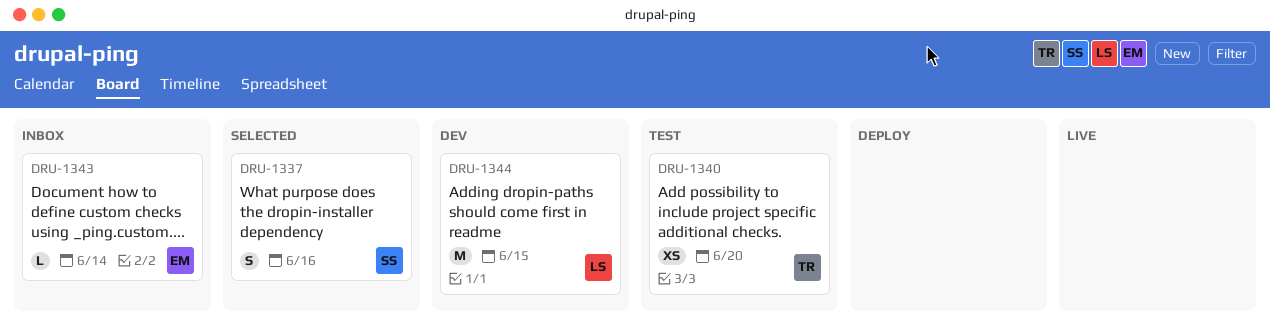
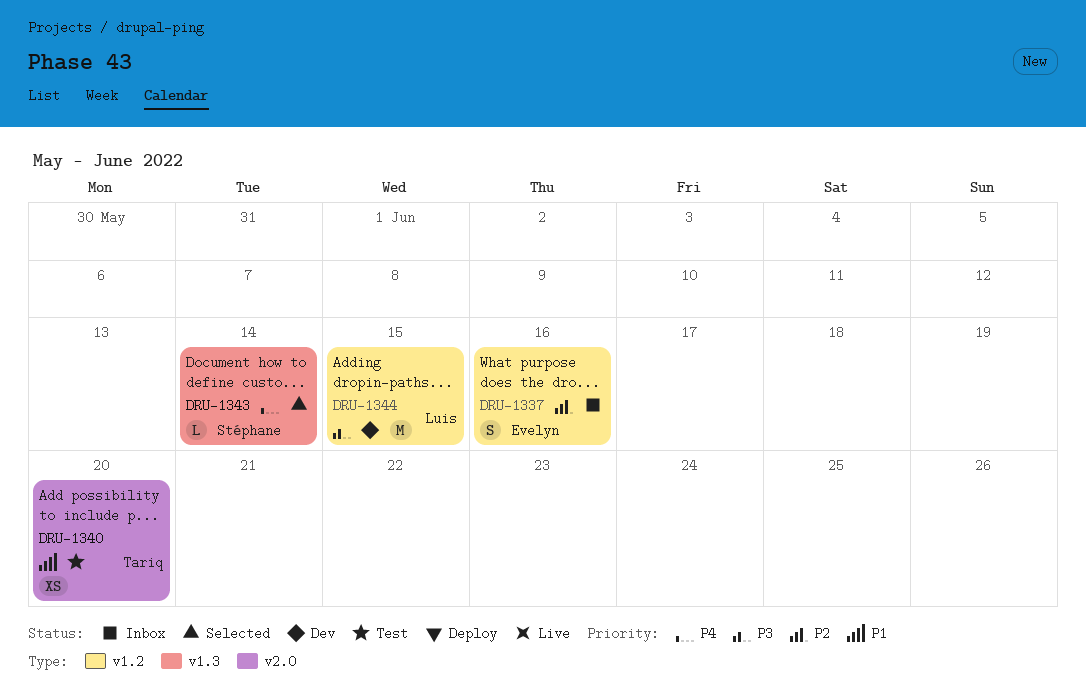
DRU-1337, status: Selected -> Inbox
DRU-1337, owner: Stéphane -> Evelyn
DRU-1343, status: Inbox -> Selected
DRU-1343, owner: Evelyn -> Stéphane

